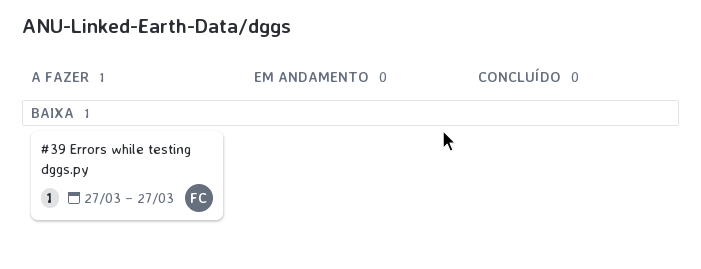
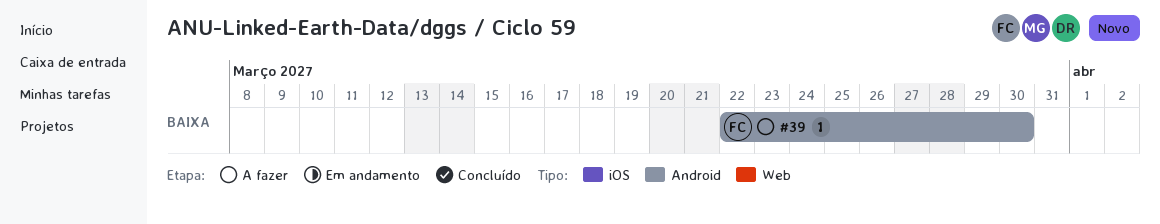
#39, start: Mar 27 -> Mar 22
#39, due: Mar 27 -> Mar 30

